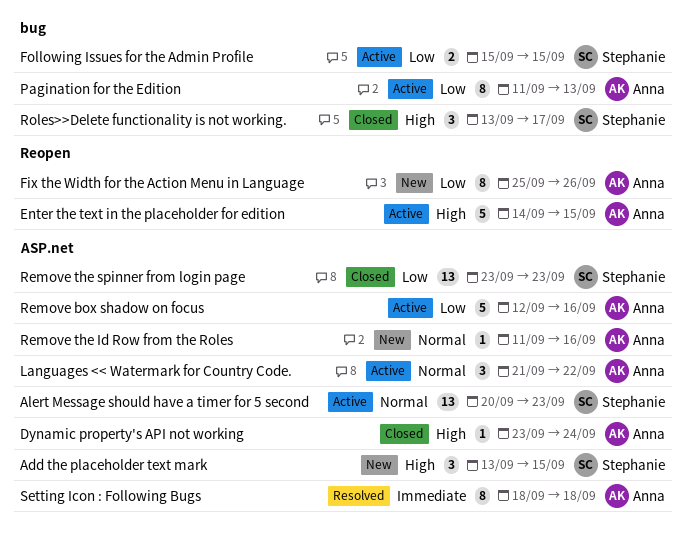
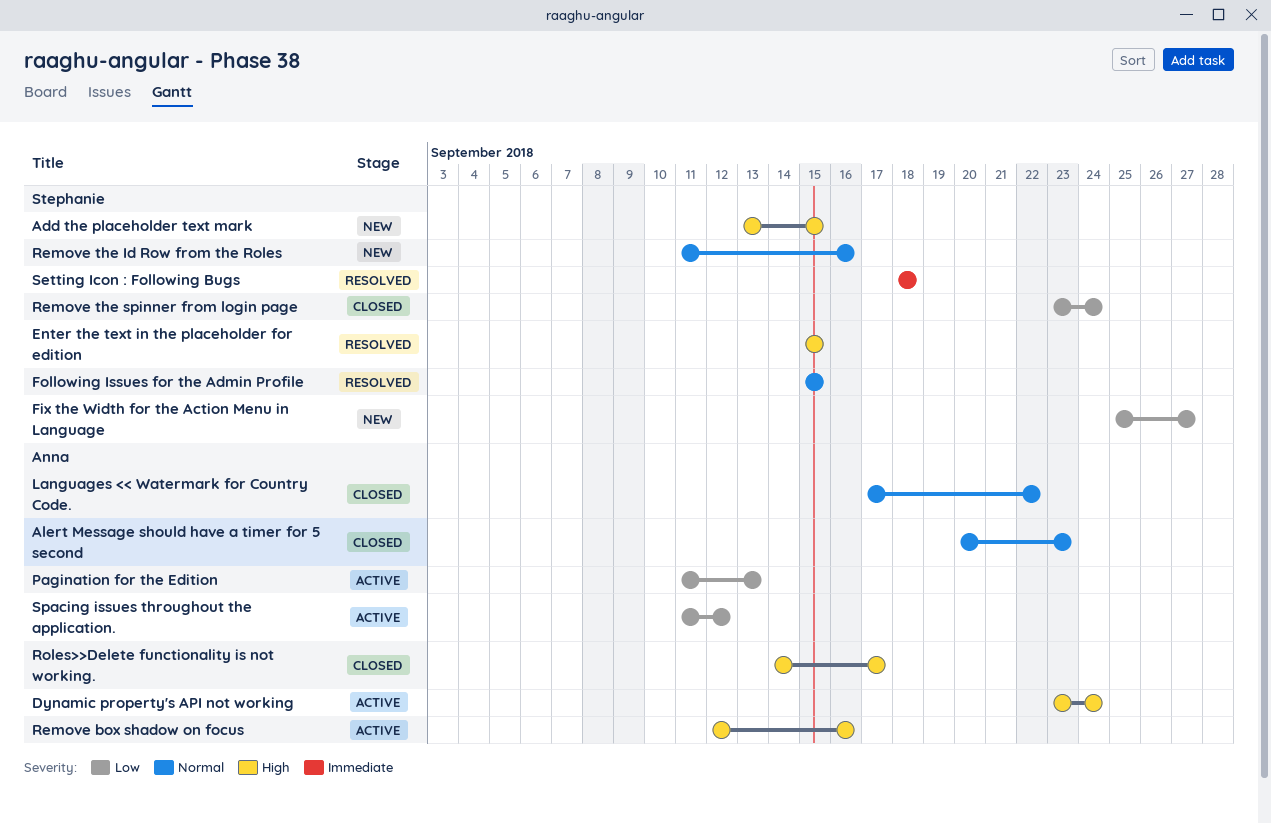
Alert Message should have a timer for 5 second, status: Active -> Closed
Alert Message should have a timer for 5 second, owner: Stephanie -> Anna
Dynamic property's API not working, status: Closed -> Active
Enter the text in the placeholder for edition, status: Active -> Resolved
Enter the text in the placeholder for edition, owner: Anna -> Stephanie
Enter the text in the placeholder for edition, start: Sep 14 -> Sep 15
Fix the Width for the Action Menu in Language, owner: Anna -> Stephanie
Fix the Width for the Action Menu in Language, due: Sep 26 -> Sep 27
Following Issues for the Admin Profile, status: Active -> Resolved
Following Issues for the Admin Profile, priority: Low -> Normal
Languages << Watermark for Country Code., status: Active -> Closed
Languages << Watermark for Country Code., start: Sep 21 -> Sep 17
Remove box shadow on focus, priority: Low -> High
Remove the Id Row from the Roles, owner: Anna -> Stephanie
Remove the spinner from login page, due: Sep 23 -> Sep 24
Roles>>Delete functionality is not working., owner: Stephanie -> Anna
Roles>>Delete functionality is not working., start: Sep 13 -> Sep 14
Setting Icon : Following Bugs, owner: Anna -> Stephanie
Spacing issues throughout the application.: none -> present

